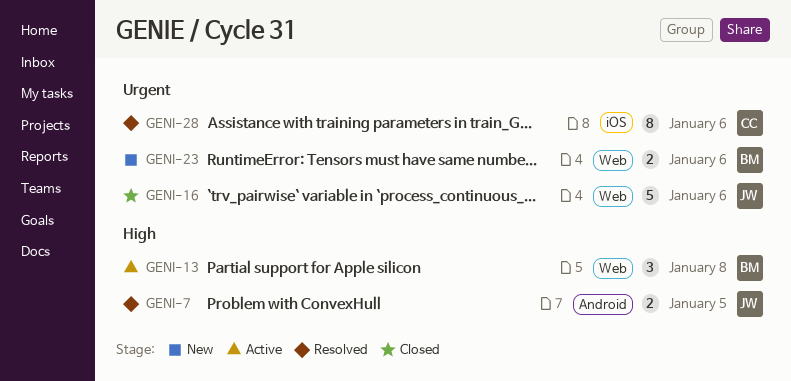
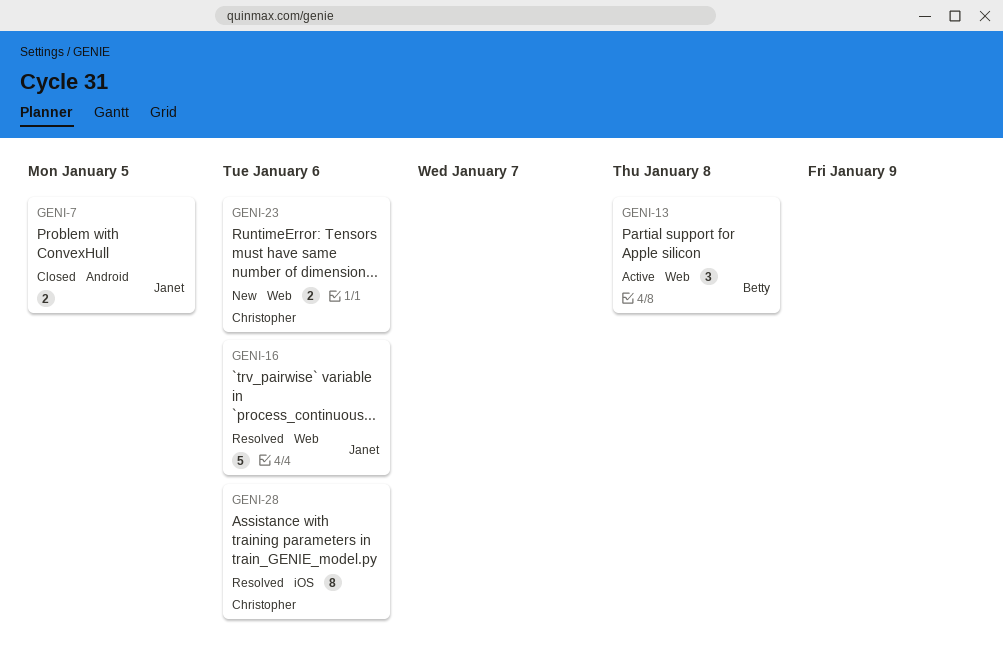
GENI-7, status: Resolved -> Closed
GENI-16, status: Closed -> Resolved
GENI-23, owner: Betty -> Christopher

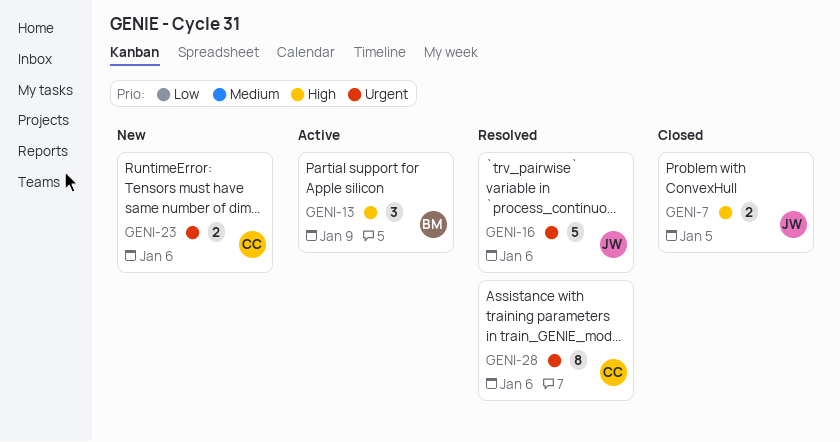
GENI-13, due: Jan 8 -> Jan 9

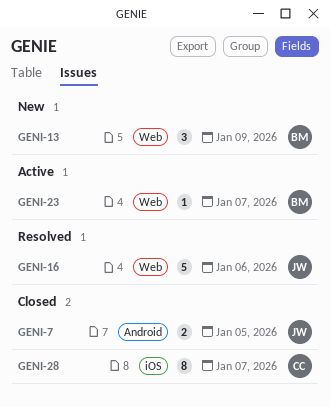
GENI-13, status: Active -> New
GENI-23, status: New -> Active
GENI-23, owner: CC -> BM
GENI-23, estimate: 2 -> 1
GENI-23, due: Jan 6 -> Jan 7
GENI-28, status: Resolved -> Closed
GENI-28, due: Jan 6 -> Jan 7

